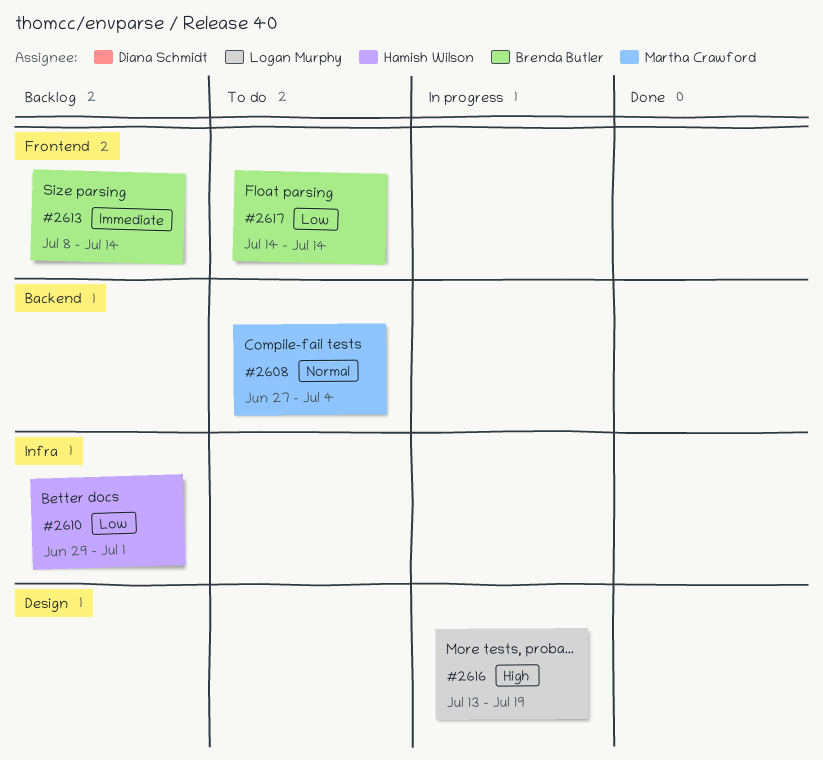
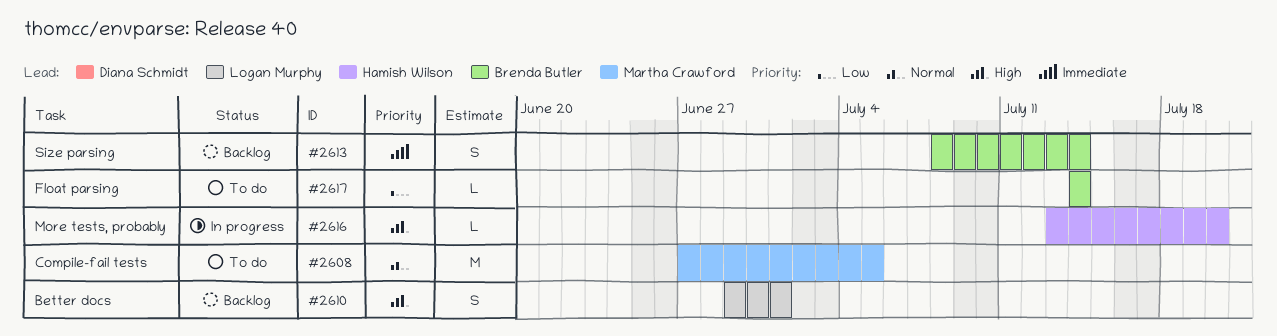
#2608, due: Jul 4 -> Jul 5
#2610, owner: Hamish Wilson -> Logan Murphy
#2610, priority: Low -> High
#2616, owner: Logan Murphy -> Hamish Wilson
#2616, due: Jul 19 -> Jul 20

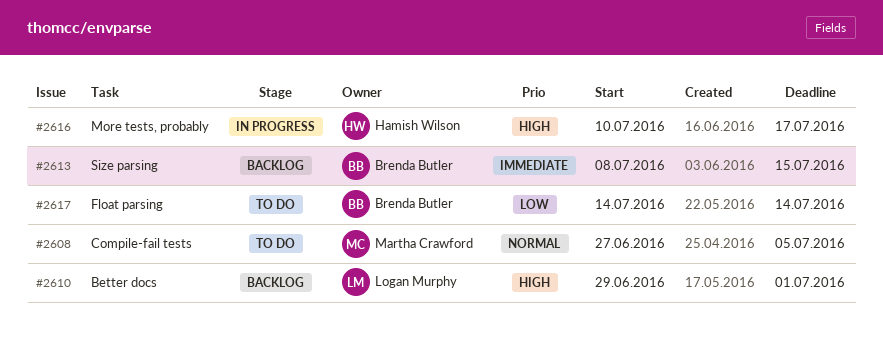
#2613, due: Jul 14 -> Jul 15
#2616, start: Jul 13 -> Jul 10
#2616, due: Jul 20 -> Jul 17

